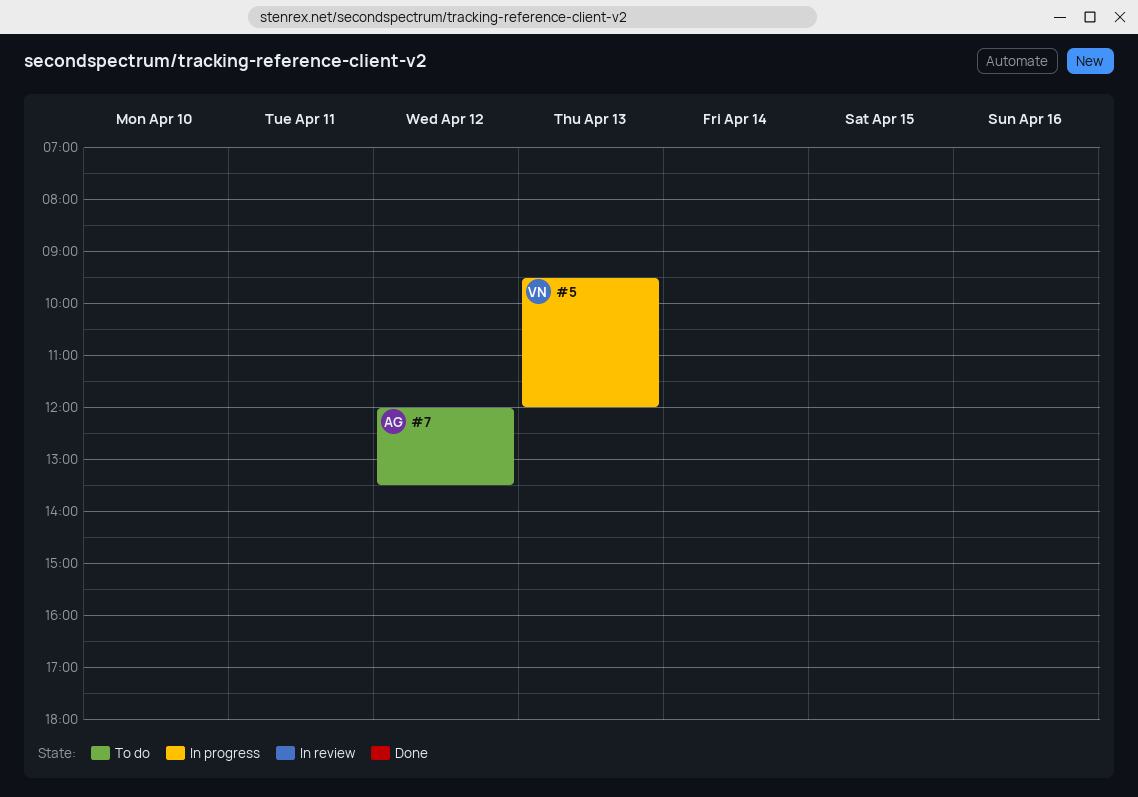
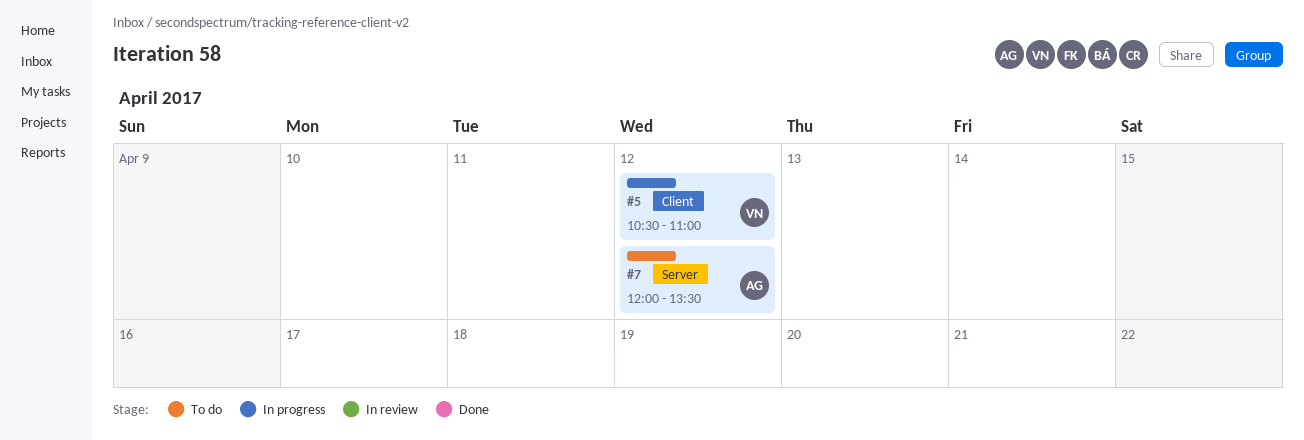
#5, day: Apr 13 -> Apr 12
#5, begins: 09:30 -> 10:30
#5, ends: 12:00 -> 11:00

